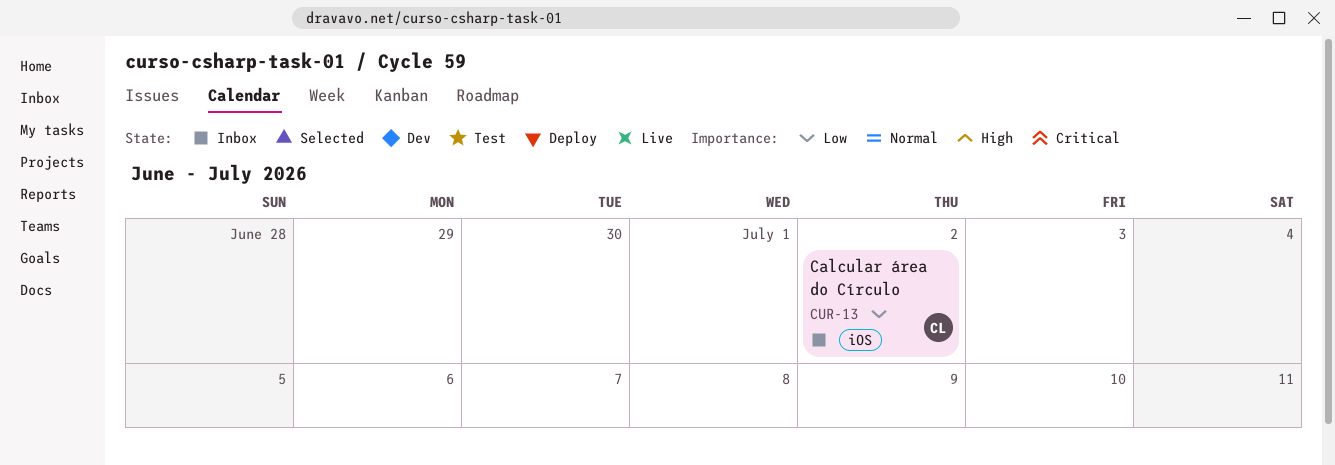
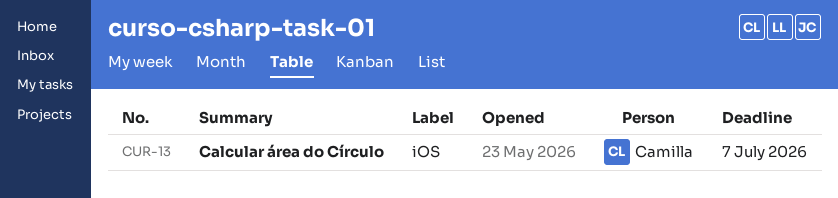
CUR-13, due: Jul 2 -> Jul 7

